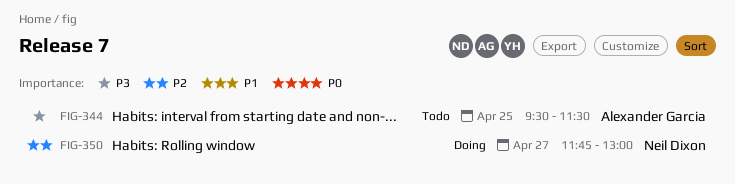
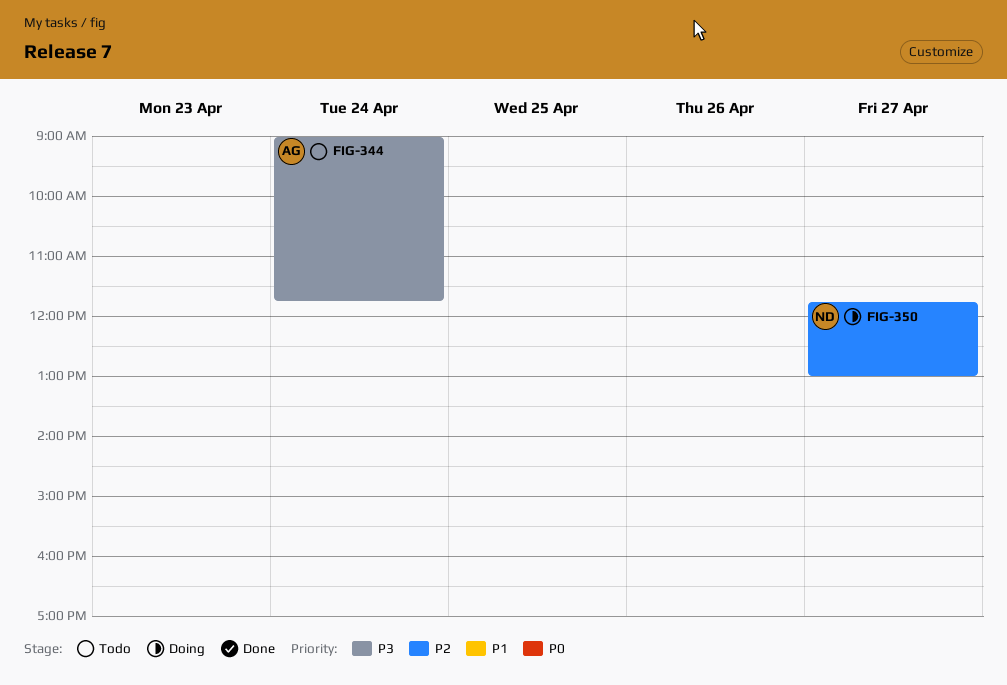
FIG-344, day: Apr 25 -> Apr 24
FIG-344, begins: 09:30 -> 09:00
FIG-344, ends: 11:30 -> 11:45

